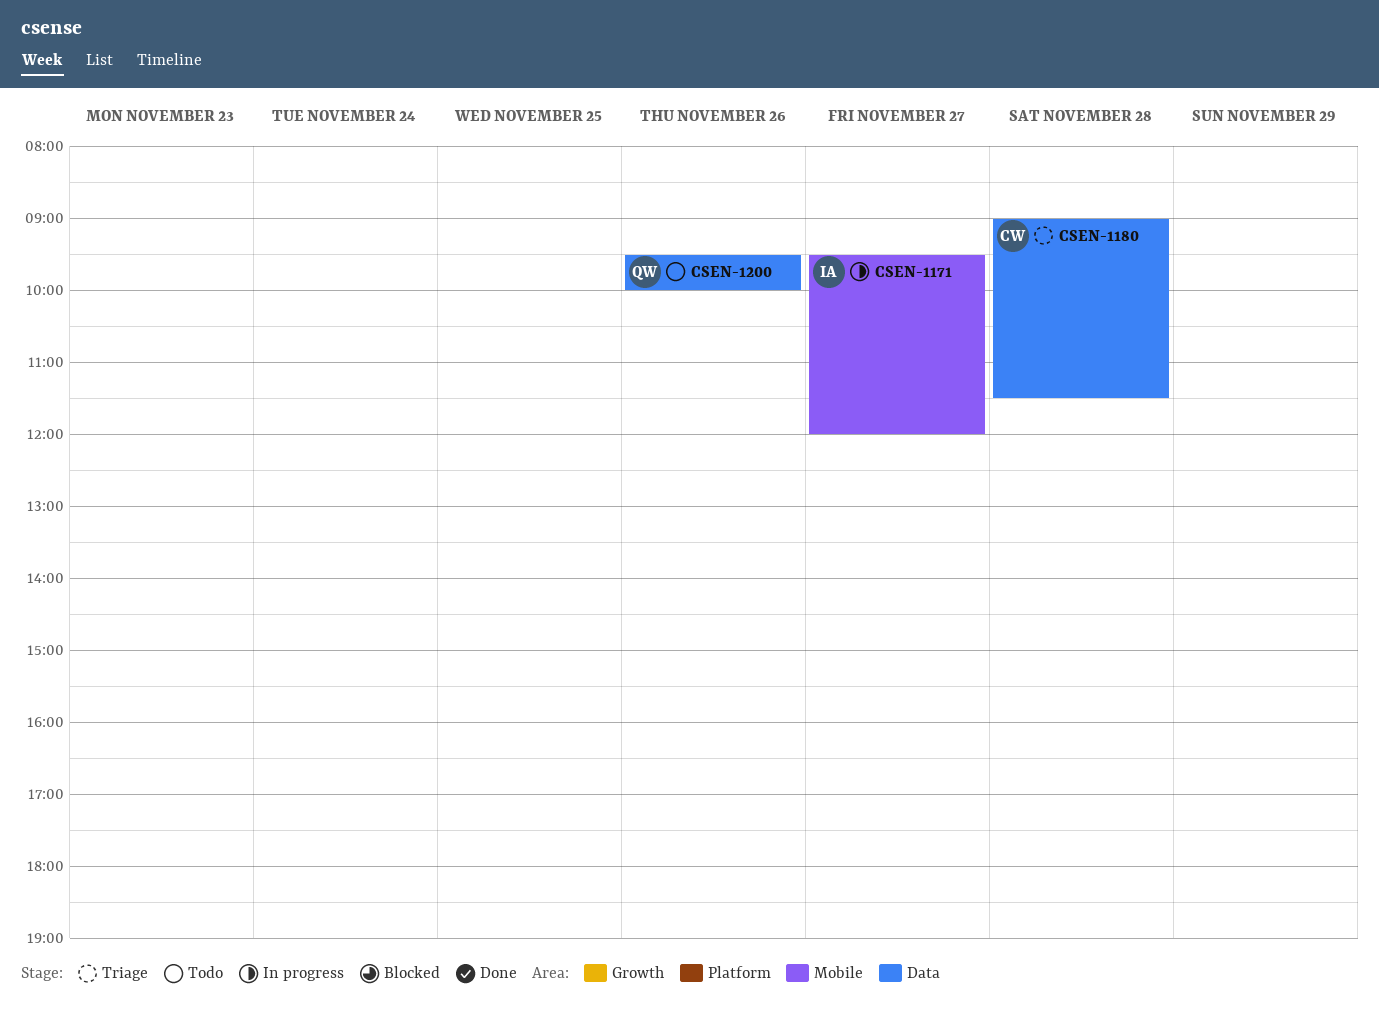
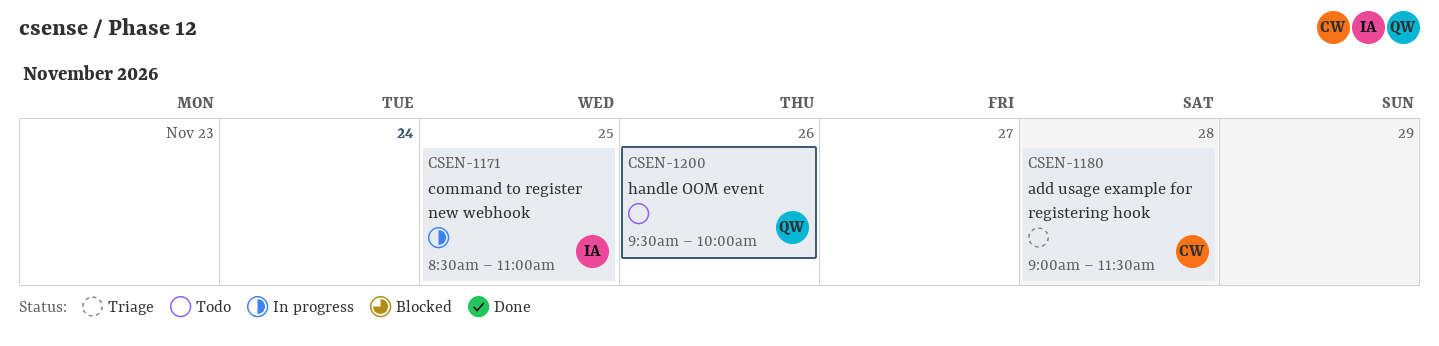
CSEN-1171, day: Nov 27 -> Nov 25
CSEN-1171, begins: 09:30 -> 08:30
CSEN-1171, ends: 12:00 -> 11:00

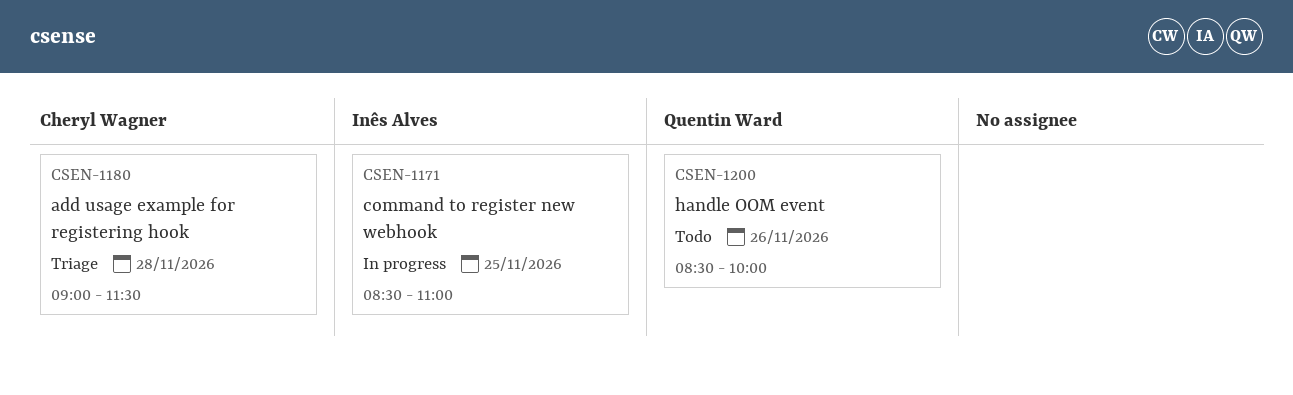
CSEN-1200, begins: 09:30 -> 08:30

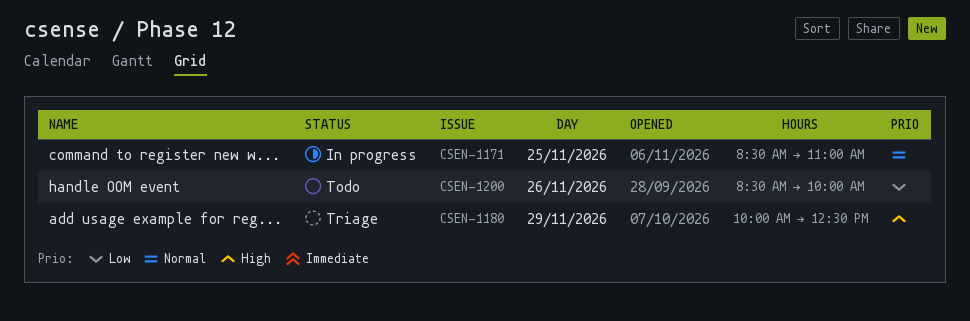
CSEN-1180, day: Nov 28 -> Nov 29
CSEN-1180, begins: 09:00 -> 10:00
CSEN-1180, ends: 11:30 -> 12:30

